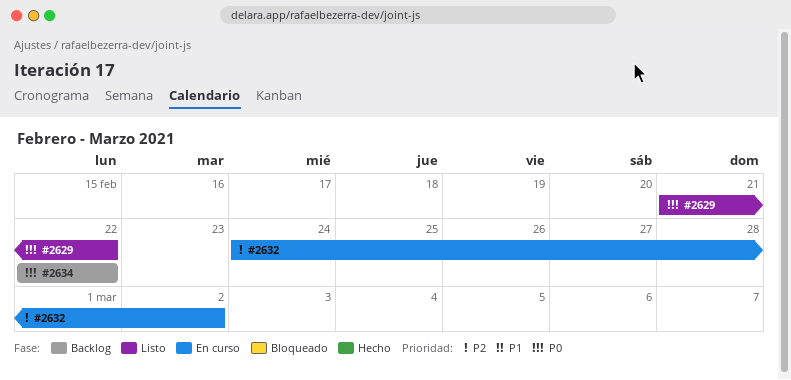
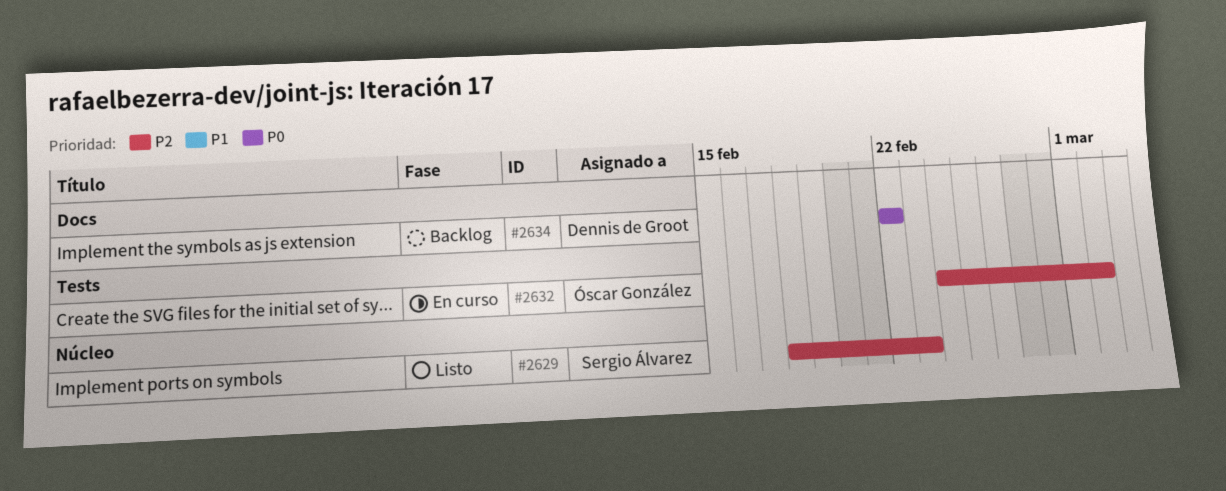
#2629, priority: P0 -> P2
#2629, start: Feb 21 -> Feb 18
#2629, due: Feb 22 -> Feb 23

